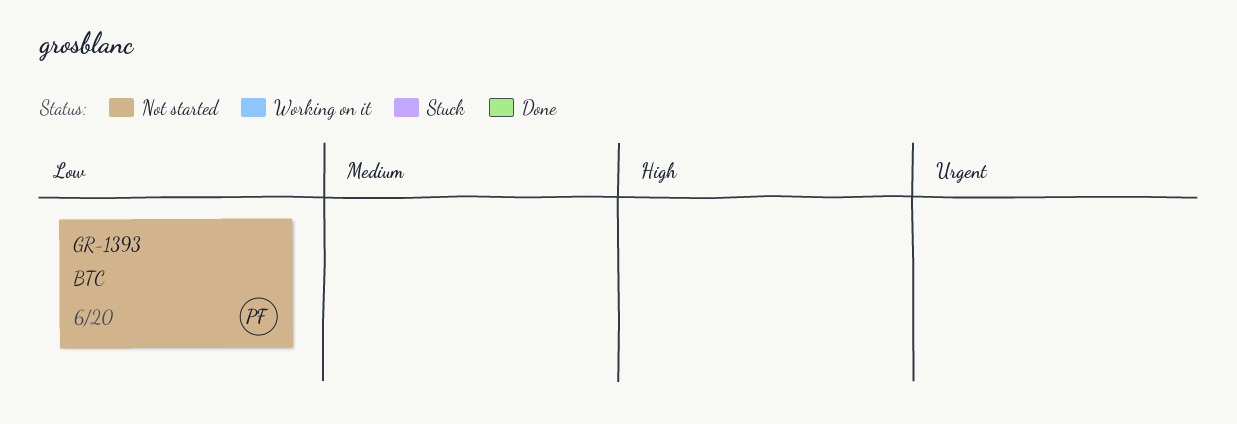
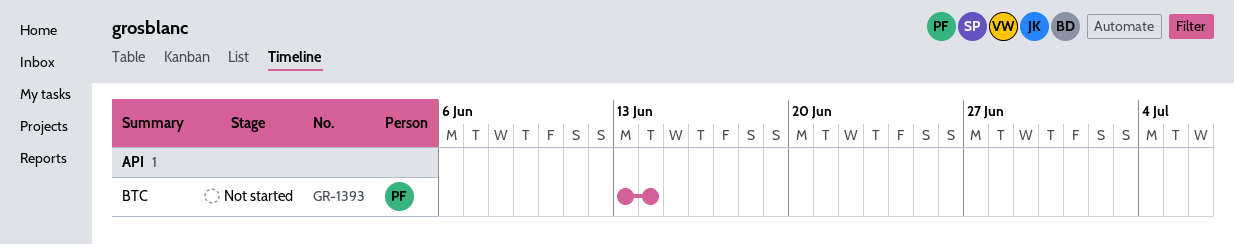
GR-1393, due: Jun 20 -> Jun 14

